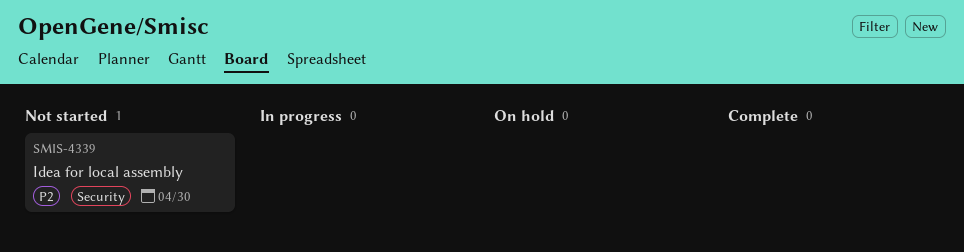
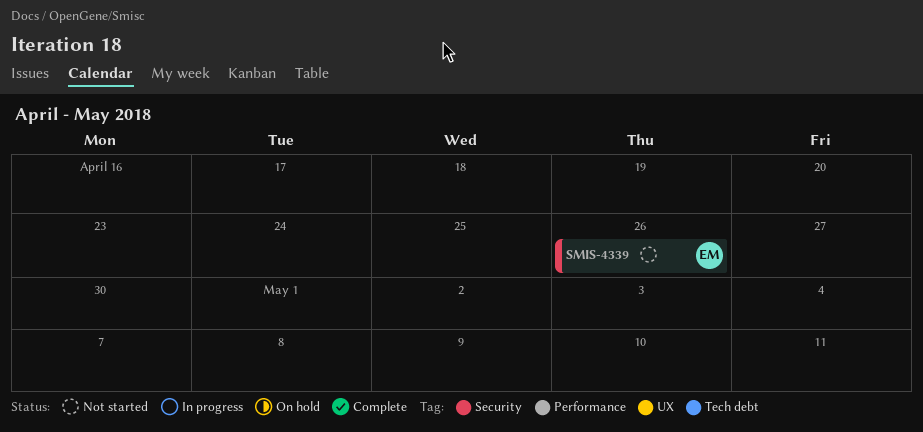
SMIS-4339, due: Apr 30 -> Apr 26

